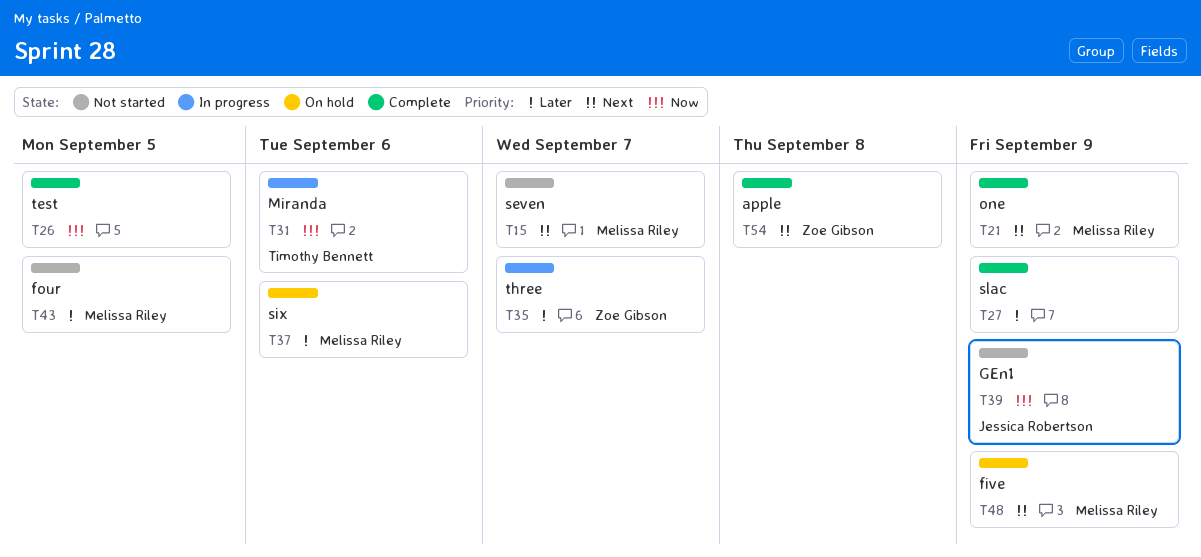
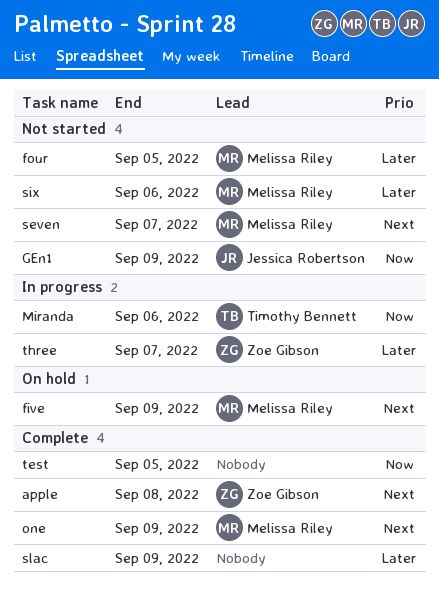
six, status: On hold -> Not started

